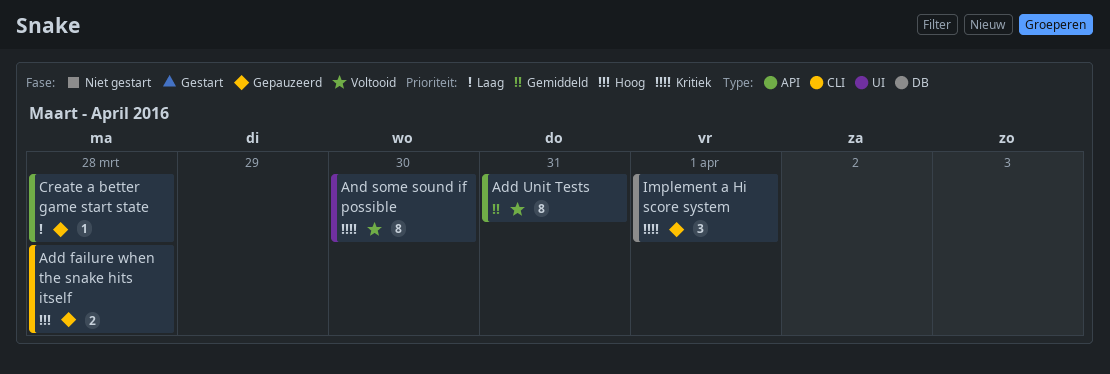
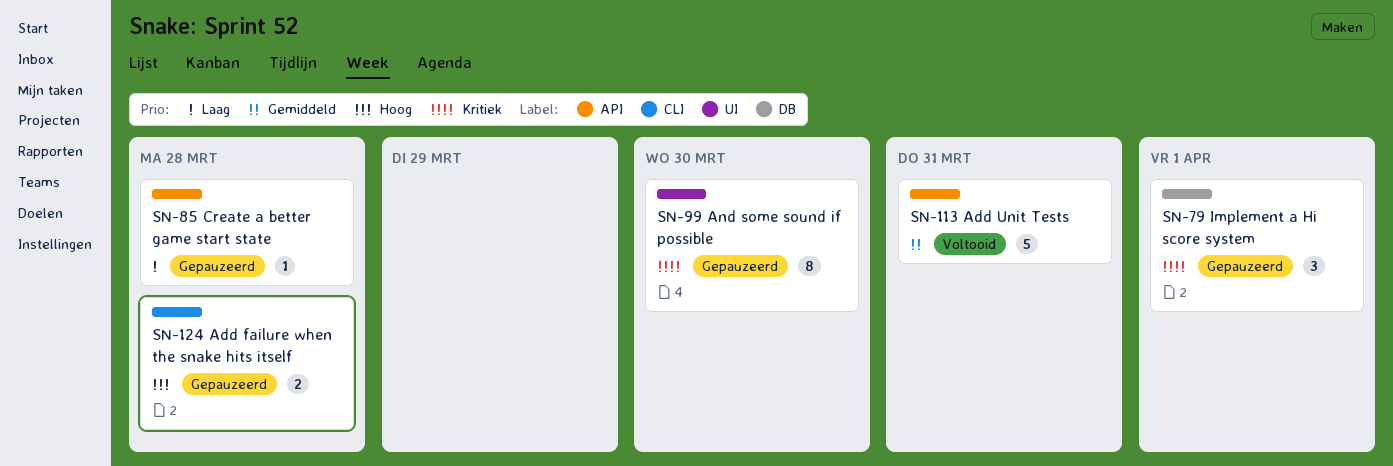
Add Unit Tests, estimate: 8 -> 5
And some sound if possible, status: Voltooid -> Gepauzeerd

